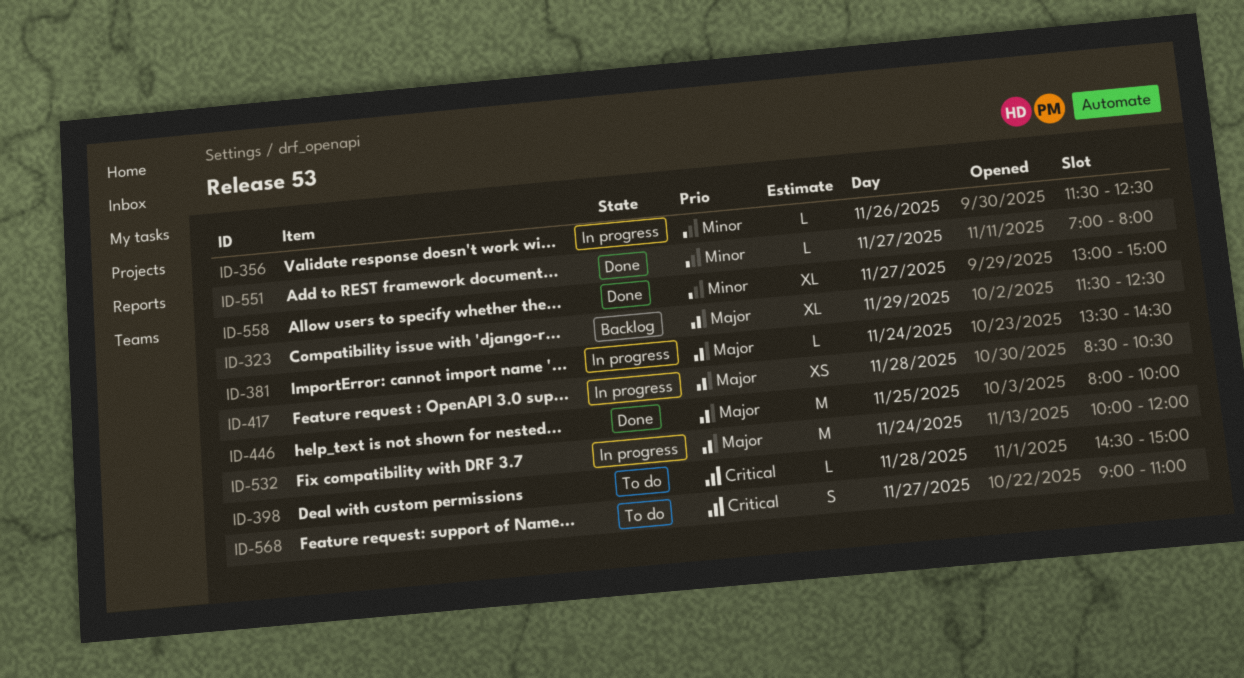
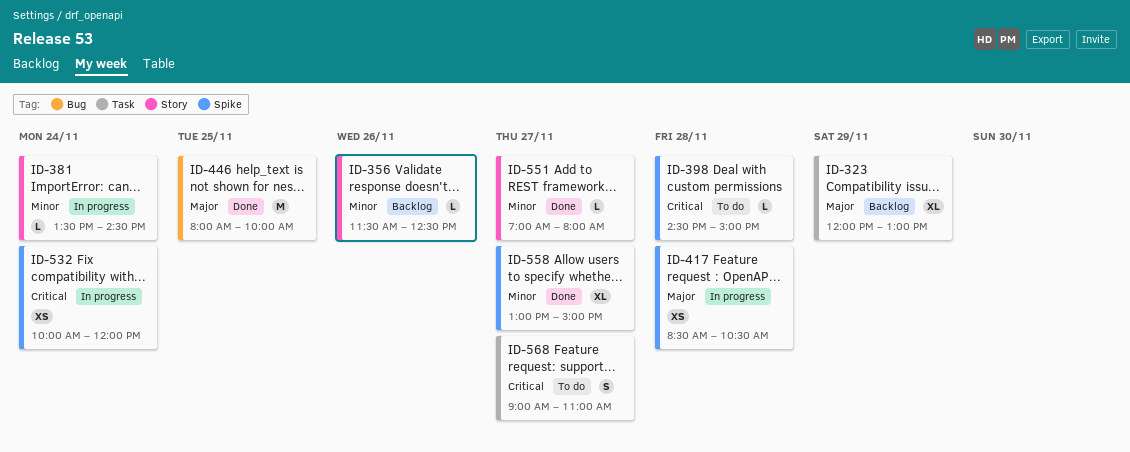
ID-323, begins: 11:30 -> 12:00
ID-323, ends: 12:30 -> 13:00
ID-356, status: In progress -> Backlog
ID-381, priority: Major -> Minor
ID-532, priority: Major -> Critical
ID-532, estimate: M -> XS

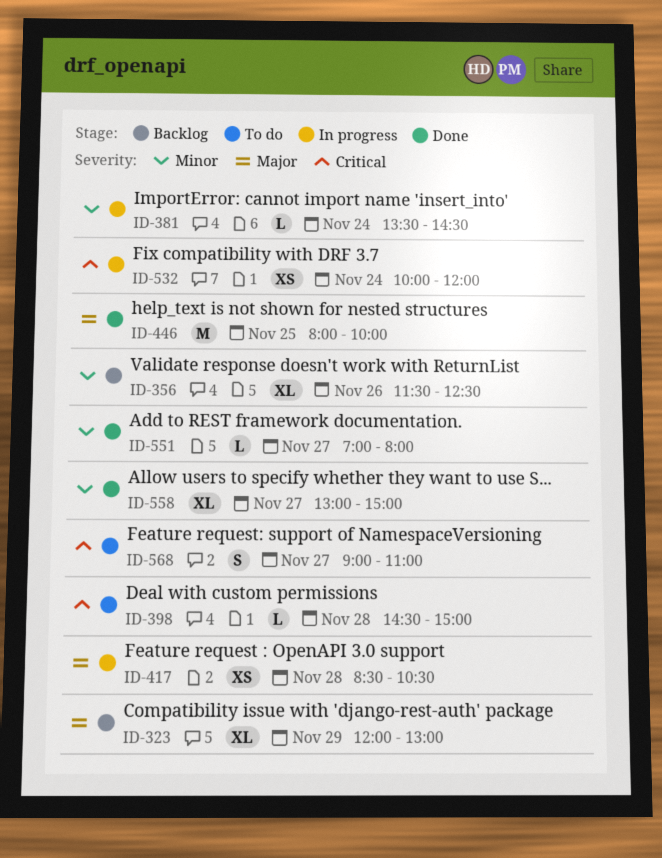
ID-356, estimate: L -> XL

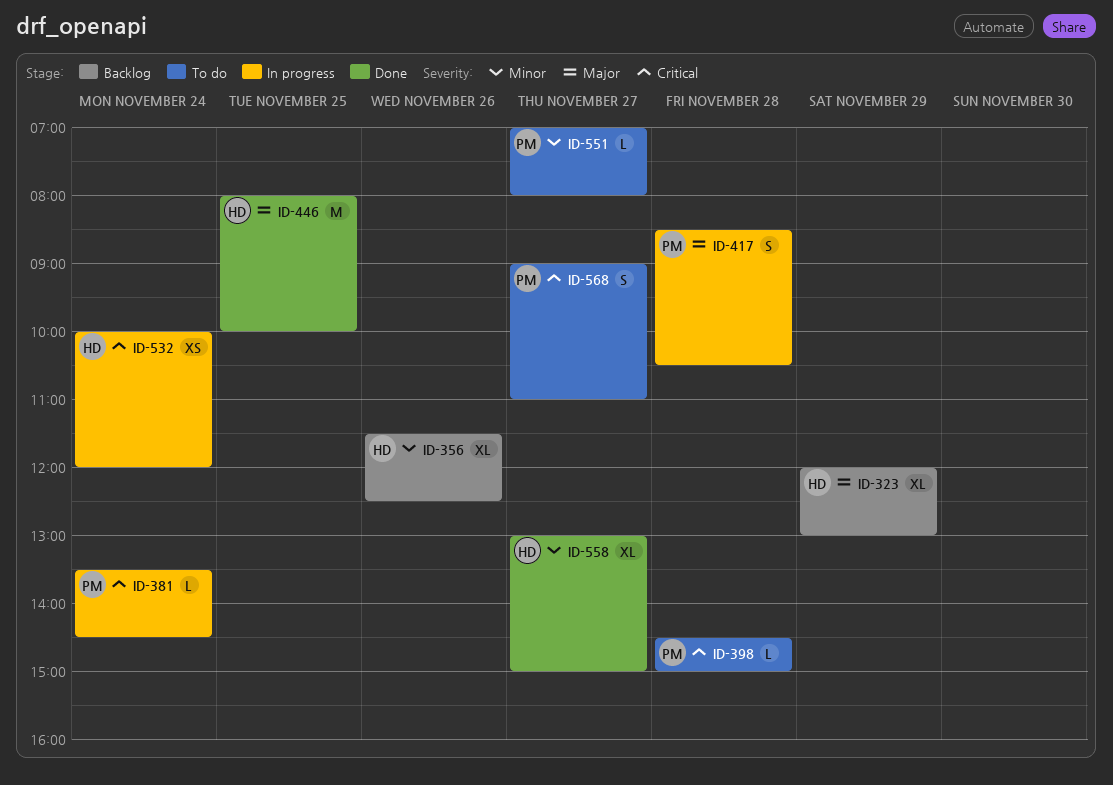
ID-381, priority: Minor -> Critical
ID-417, estimate: XS -> S
ID-551, status: Done -> To do

